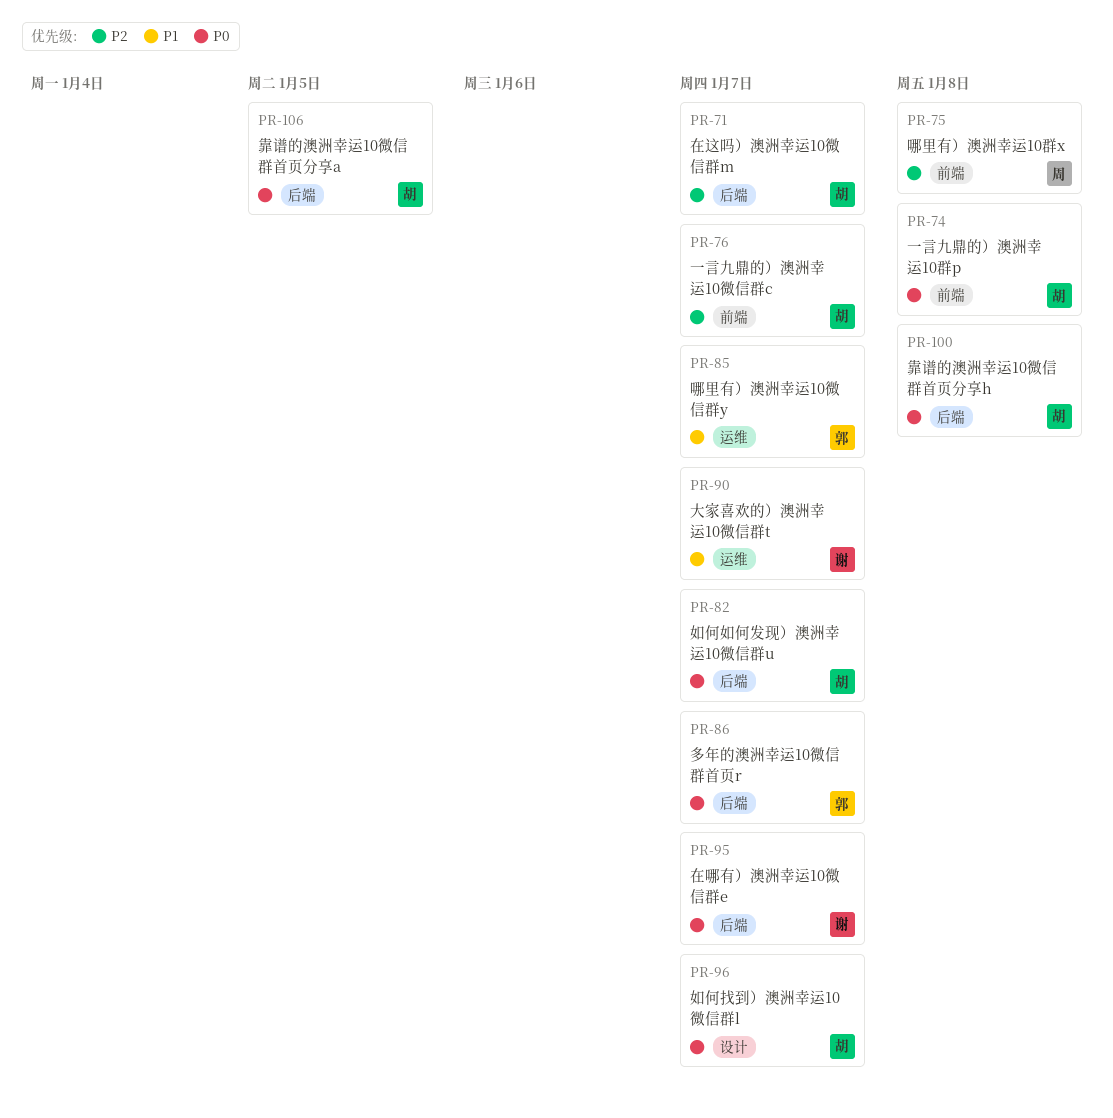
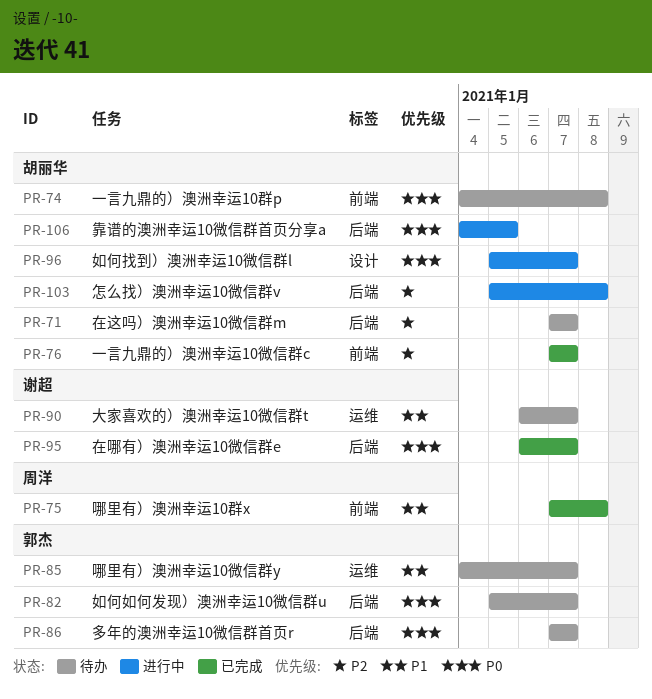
PR-75, priority: P2 -> P1
PR-82, owner: 胡丽华 -> 郭杰
PR-100: present -> none
PR-103: none -> present

